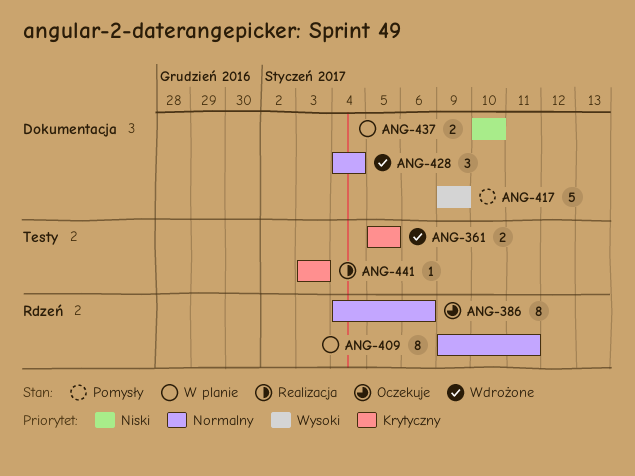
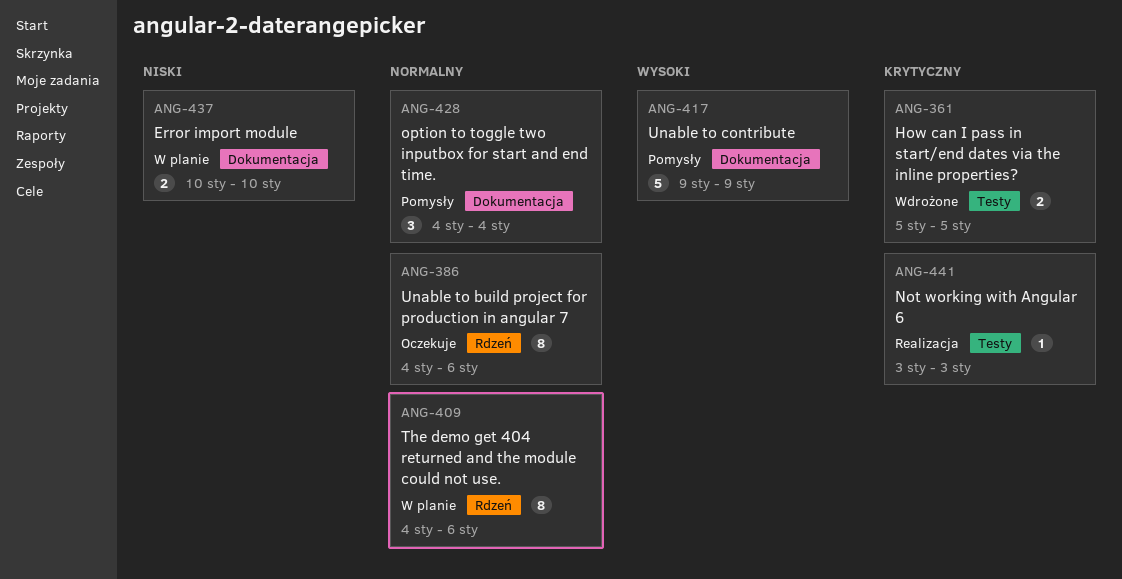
ANG-409, start: Jan 9 -> Jan 4
ANG-409, due: Jan 11 -> Jan 6
ANG-428, status: Wdrożone -> Pomysły

